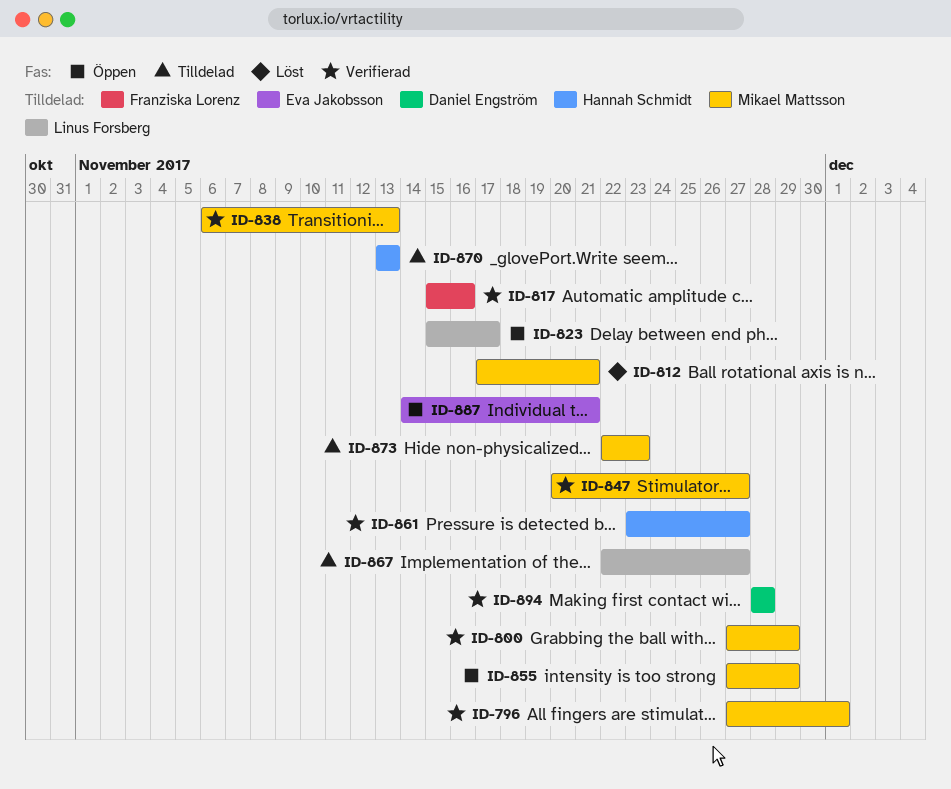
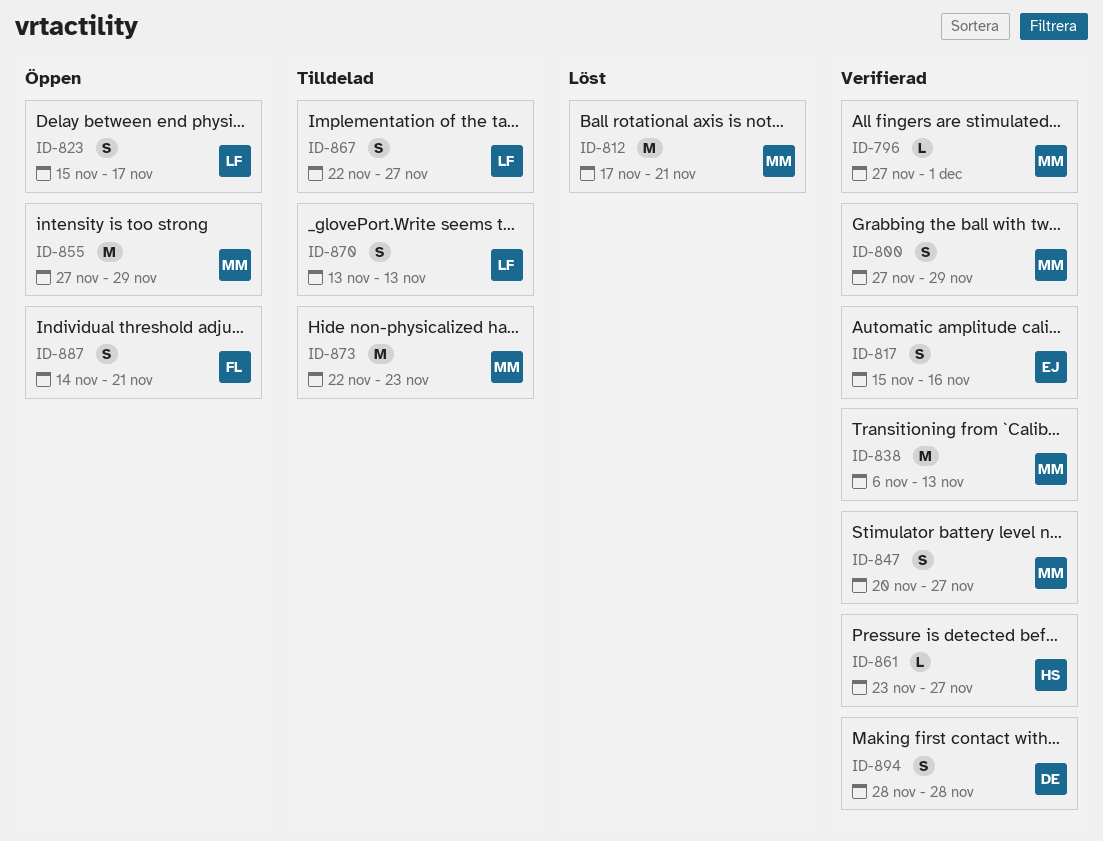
ID-817, owner: Franziska Lorenz -> Eva Jakobsson
ID-870, owner: Hannah Schmidt -> Linus Forsberg
ID-887, owner: Eva Jakobsson -> Franziska Lorenz

